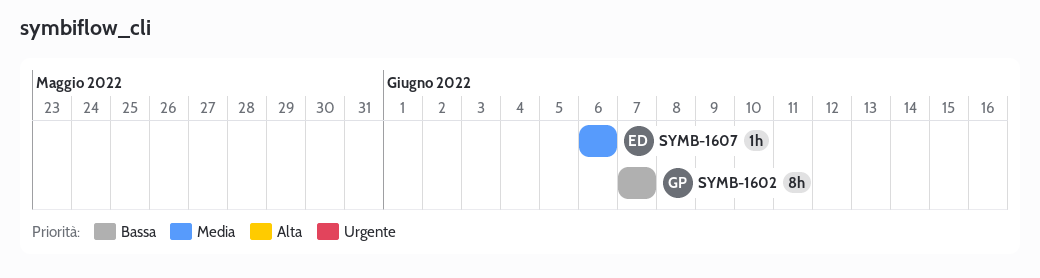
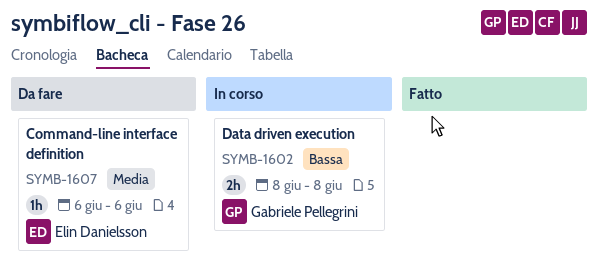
SYMB-1602, estimate: 8h -> 2h
SYMB-1602, start: Jun 7 -> Jun 8
SYMB-1602, due: Jun 7 -> Jun 8

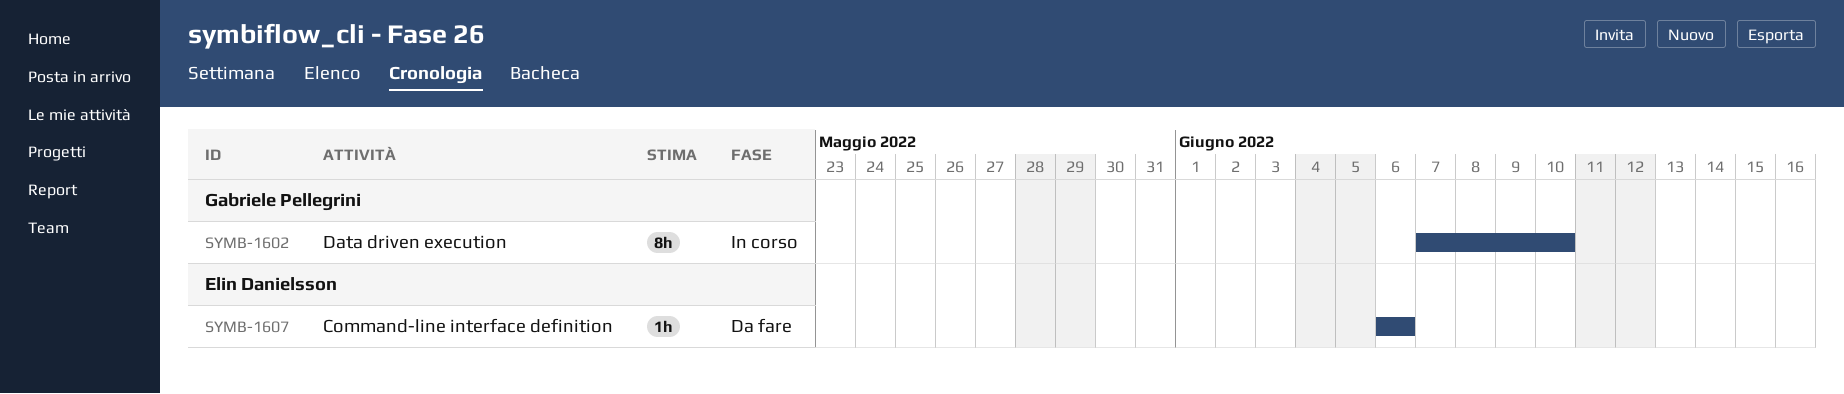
SYMB-1602, estimate: 2h -> 8h
SYMB-1602, start: Jun 8 -> Jun 7
SYMB-1602, due: Jun 8 -> Jun 10

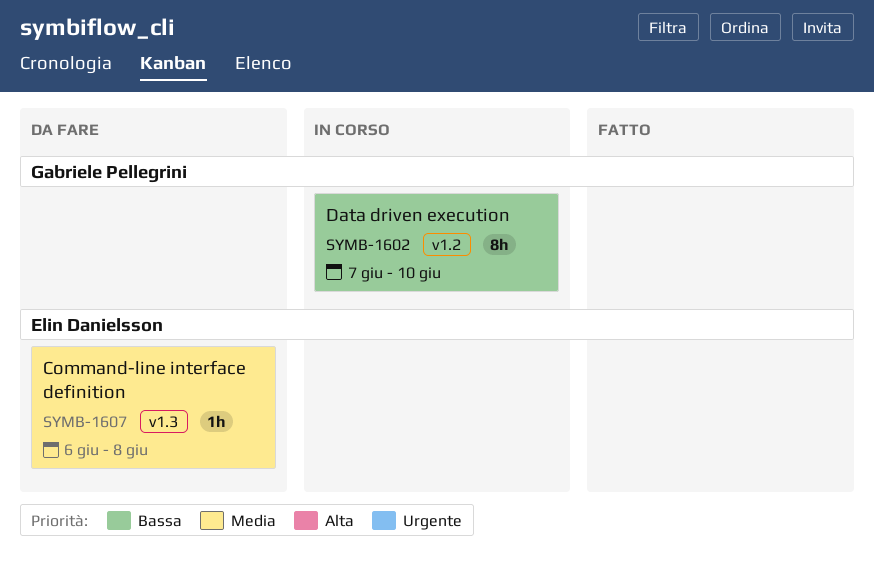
SYMB-1607, due: Jun 6 -> Jun 8

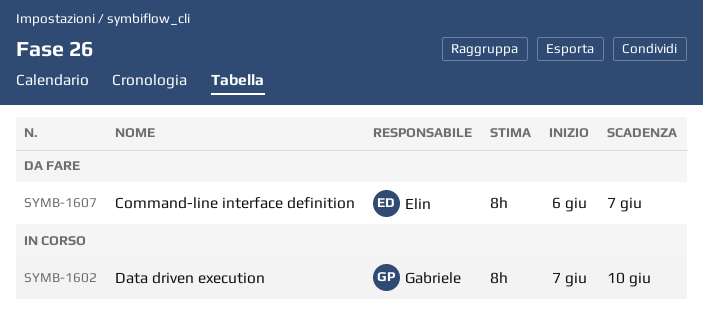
SYMB-1607, estimate: 1h -> 8h
SYMB-1607, due: Jun 8 -> Jun 7

